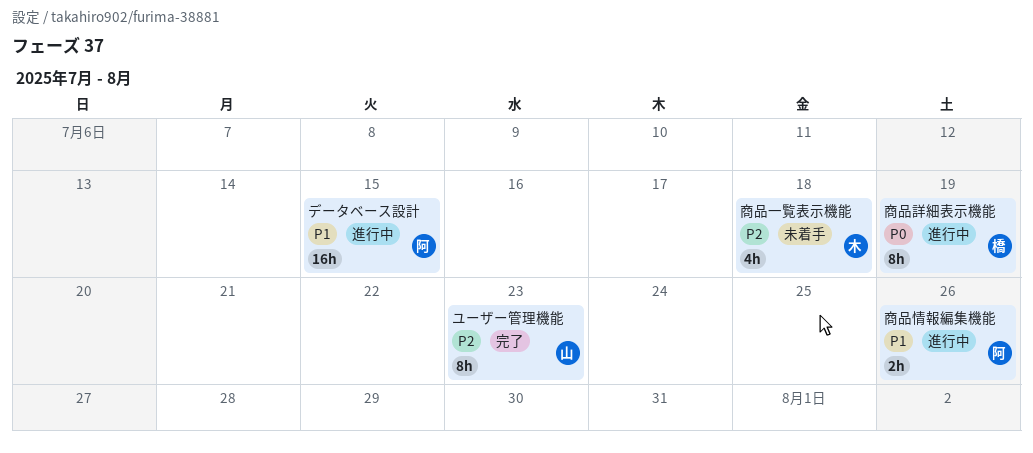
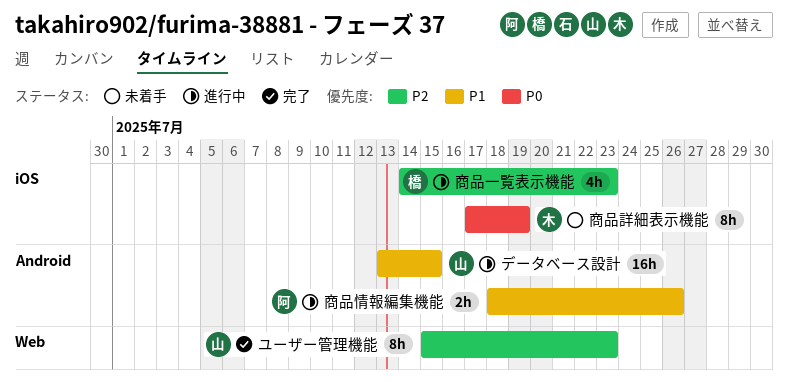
データベース設計, owner: 阿 -> 山
商品一覧表示機能, status: 未着手 -> 進行中
商品一覧表示機能, owner: 木 -> 橋
商品一覧表示機能, due: Jul 18 -> Jul 23
商品詳細表示機能, status: 進行中 -> 未着手
商品詳細表示機能, owner: 橋 -> 木

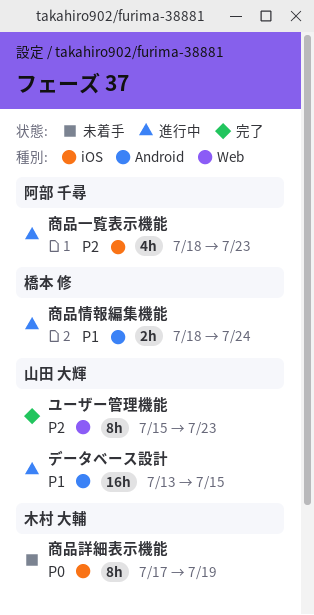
商品一覧表示機能, owner: 橋本 修 -> 阿部 千尋
商品一覧表示機能, start: Jul 14 -> Jul 18
商品情報編集機能, owner: 阿部 千尋 -> 橋本 修
商品情報編集機能, due: Jul 26 -> Jul 24

